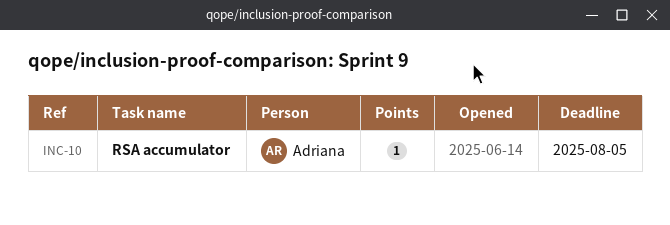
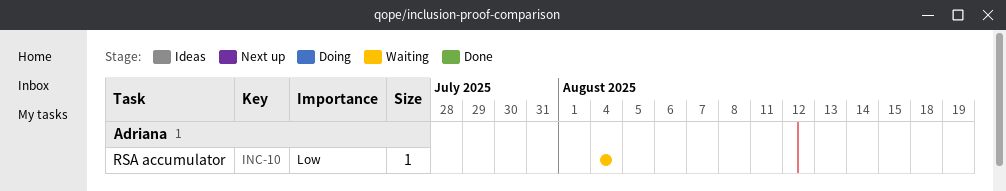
INC-10, due: Aug 5 -> Aug 4

